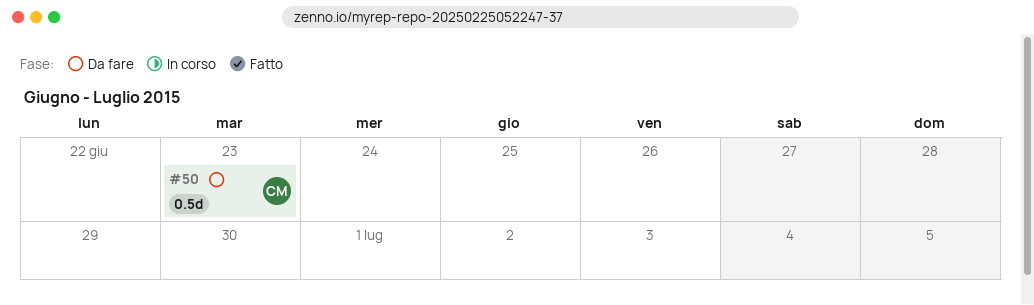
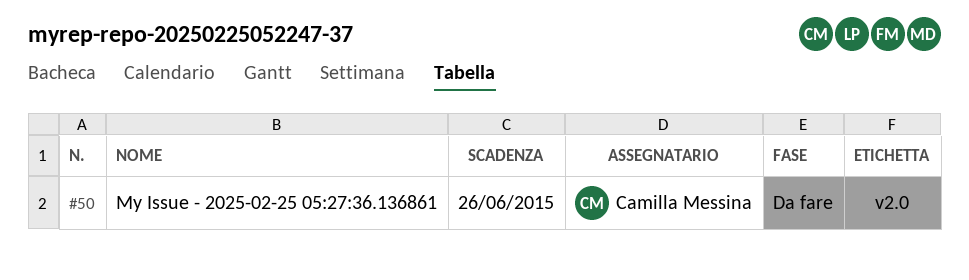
#50, due: Jun 23 -> Jun 26

